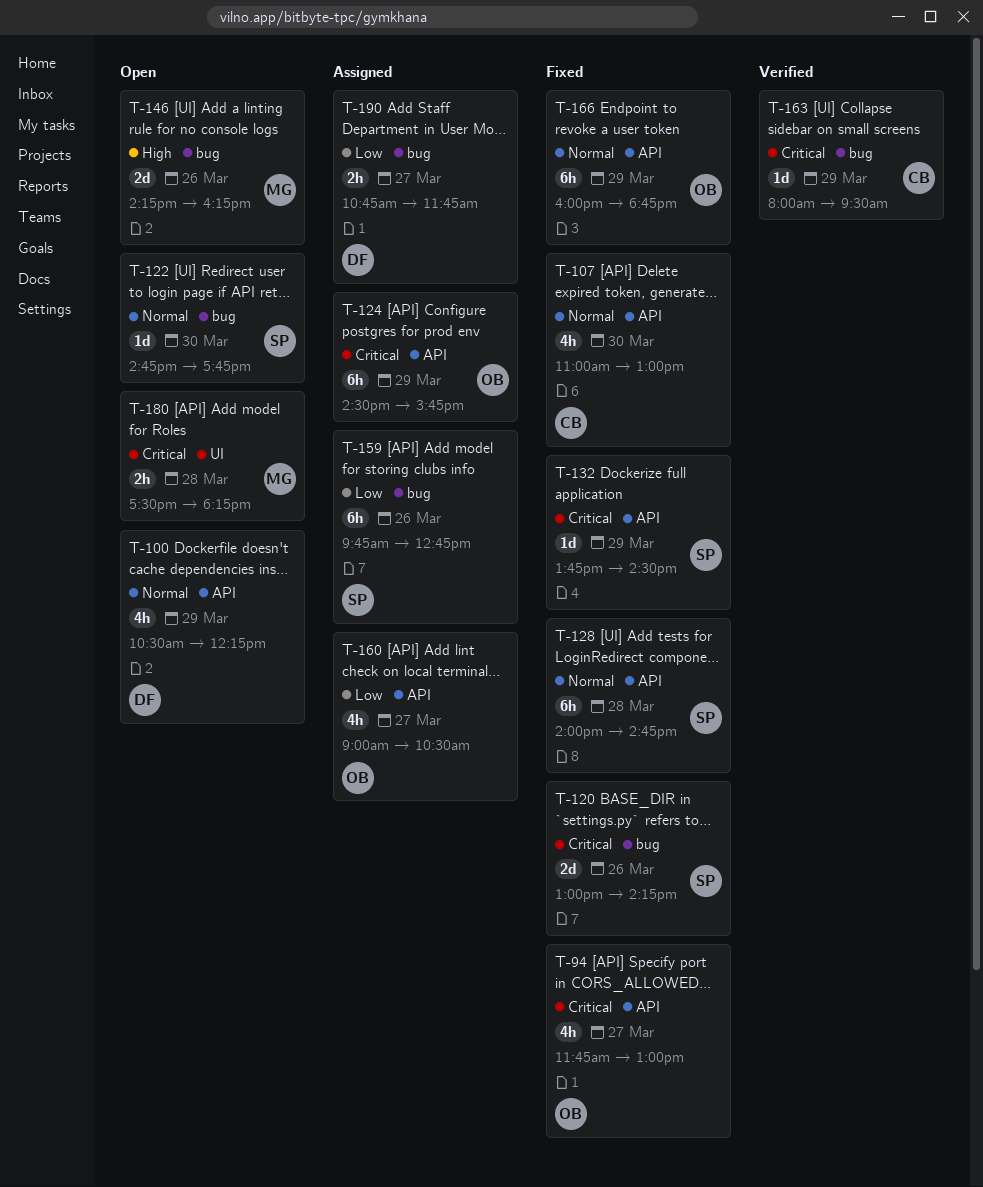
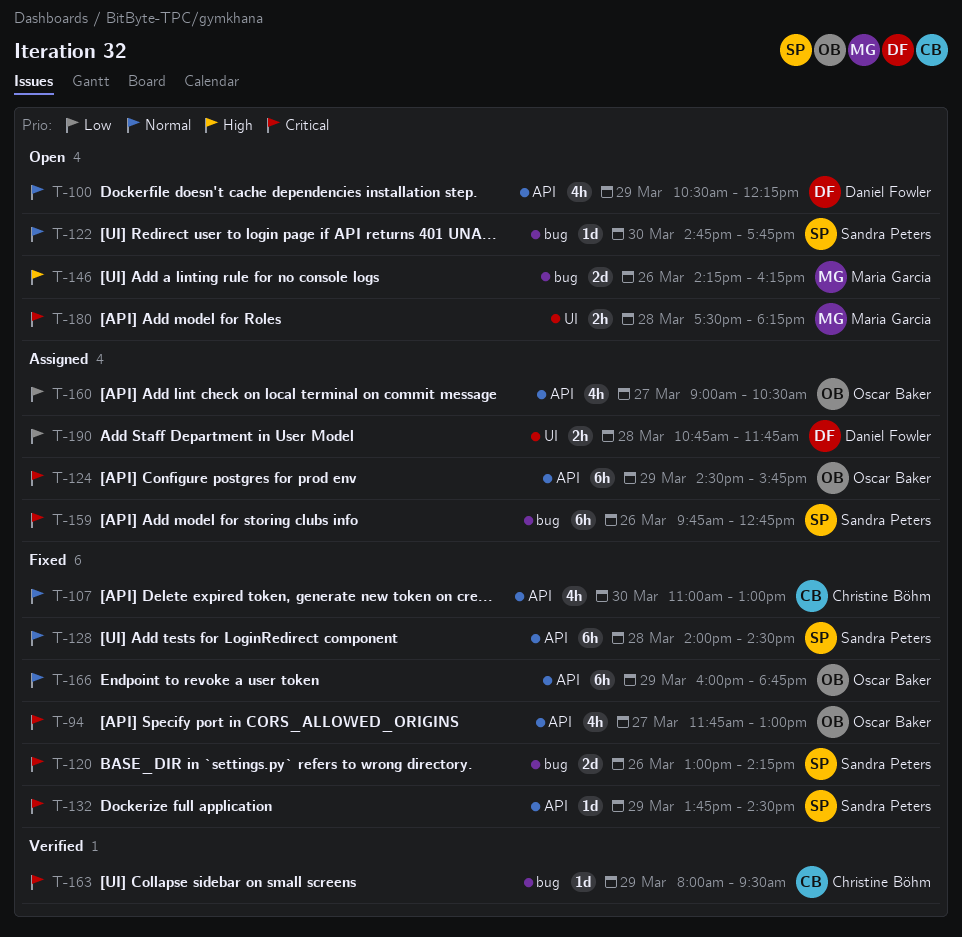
T-128, ends: 14:45 -> 14:30
T-159, priority: Low -> Critical
T-190, label: bug -> UI
T-190, day: Mar 27 -> Mar 28

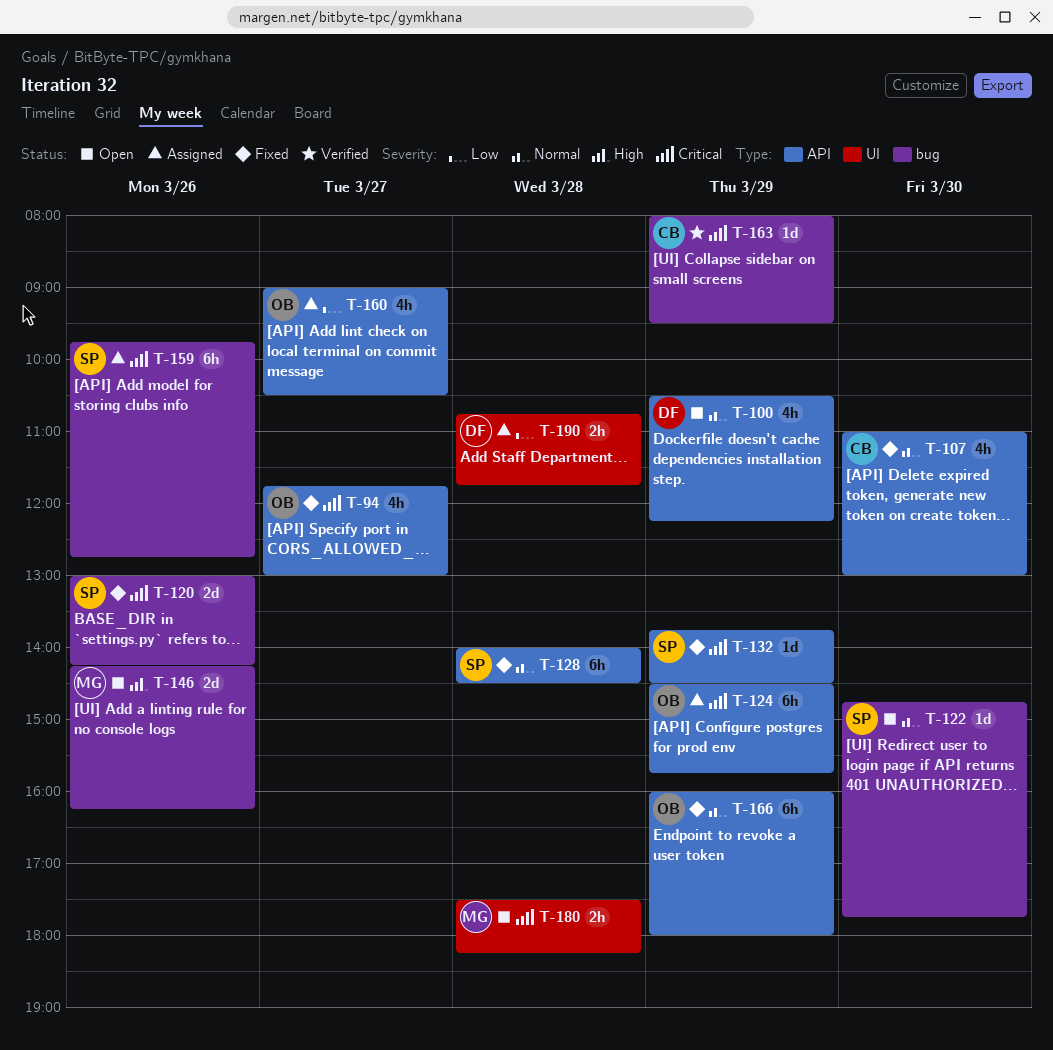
T-166, ends: 18:45 -> 18:00

